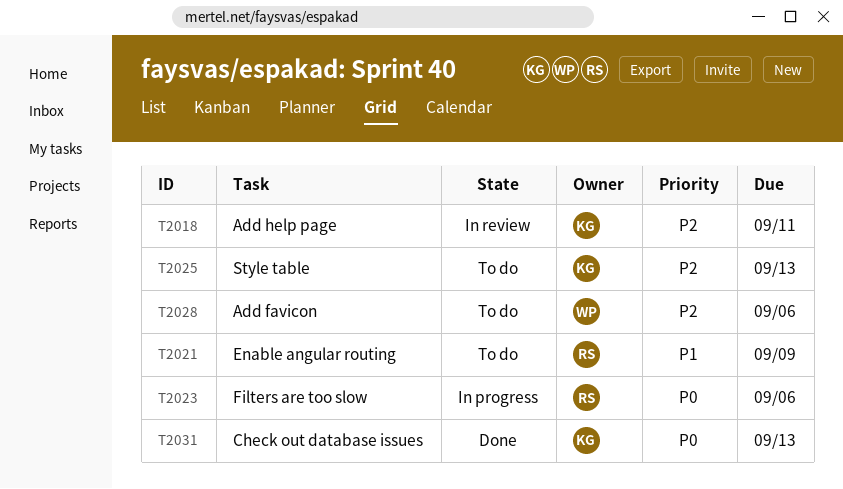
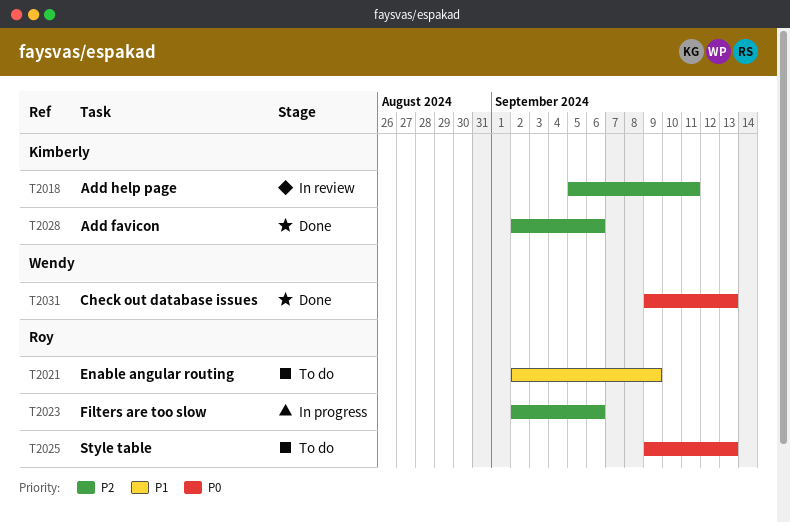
T2023, priority: P0 -> P2
T2025, owner: Kimberly -> Roy
T2025, priority: P2 -> P0
T2028, status: To do -> Done
T2028, owner: Wendy -> Kimberly
T2031, owner: Kimberly -> Wendy

